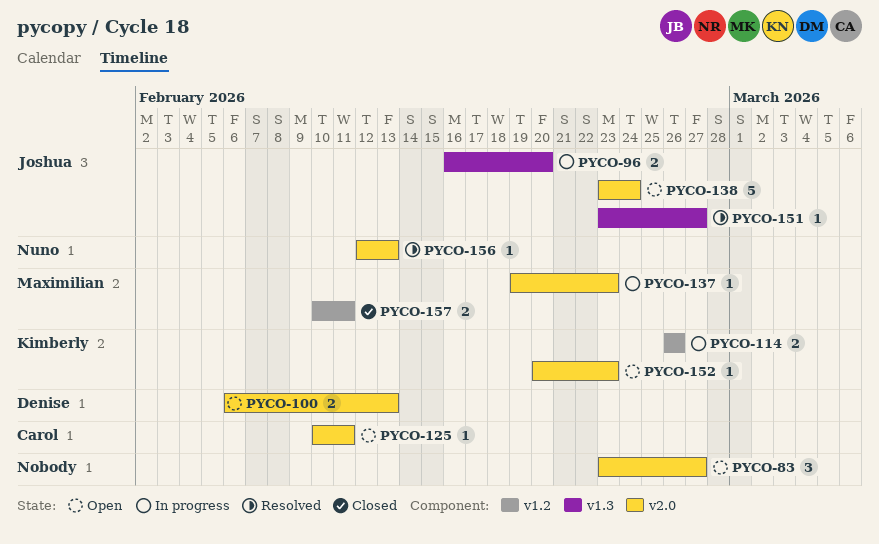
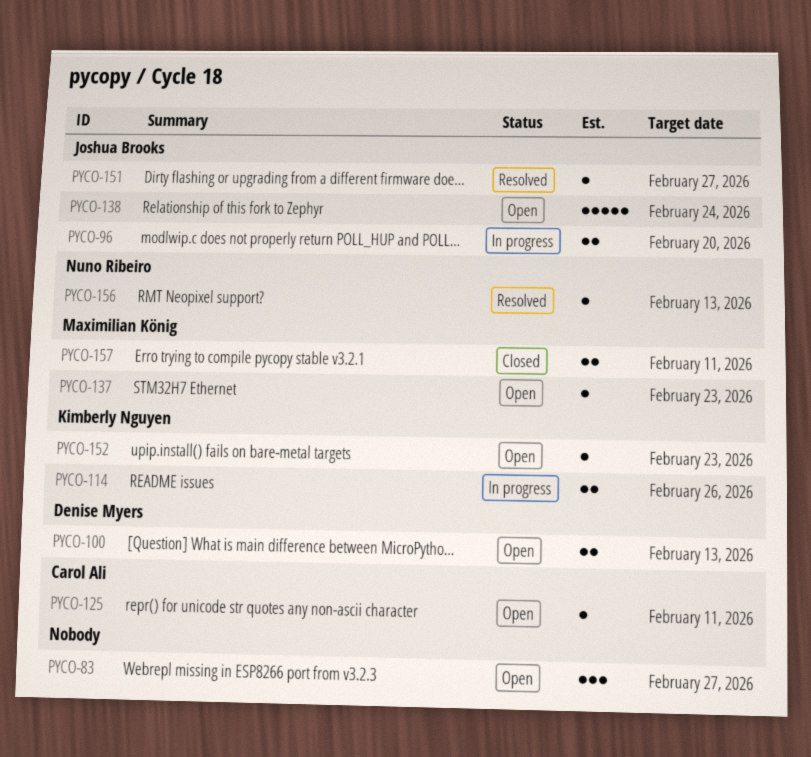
PYCO-137, status: In progress -> Open

